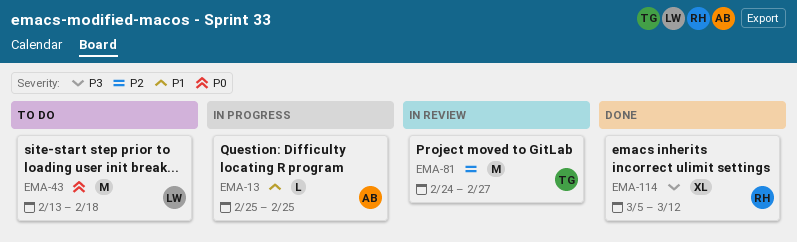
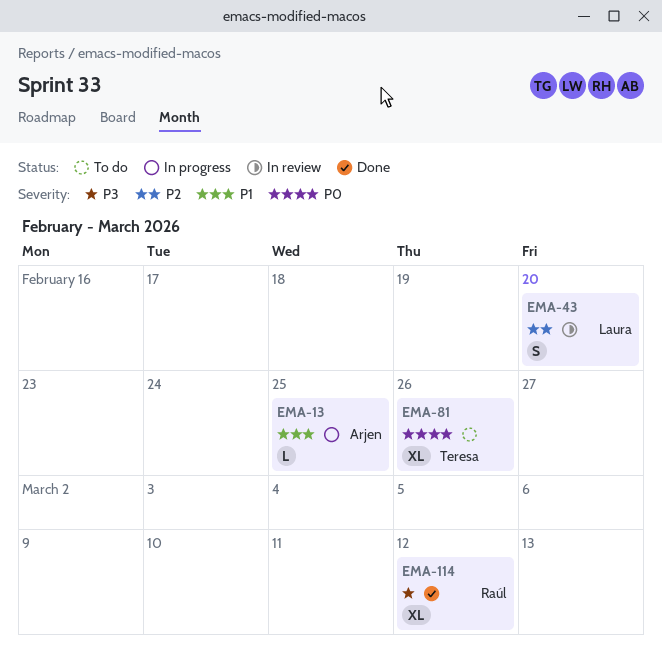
EMA-43, status: To do -> In review
EMA-43, priority: P0 -> P2
EMA-43, estimate: M -> S
EMA-43, due: Feb 18 -> Feb 20
EMA-81, status: In review -> To do
EMA-81, priority: P2 -> P0
EMA-81, estimate: M -> XL
EMA-81, due: Feb 27 -> Feb 26

